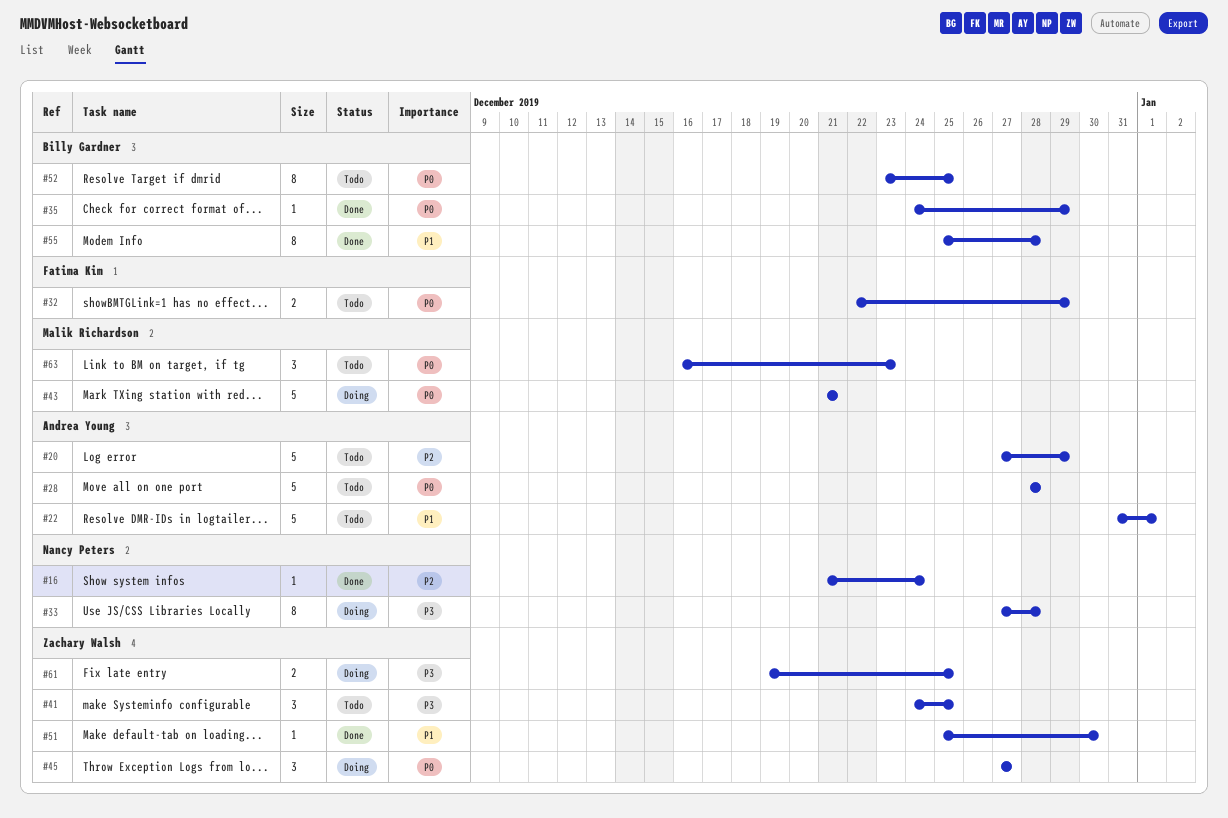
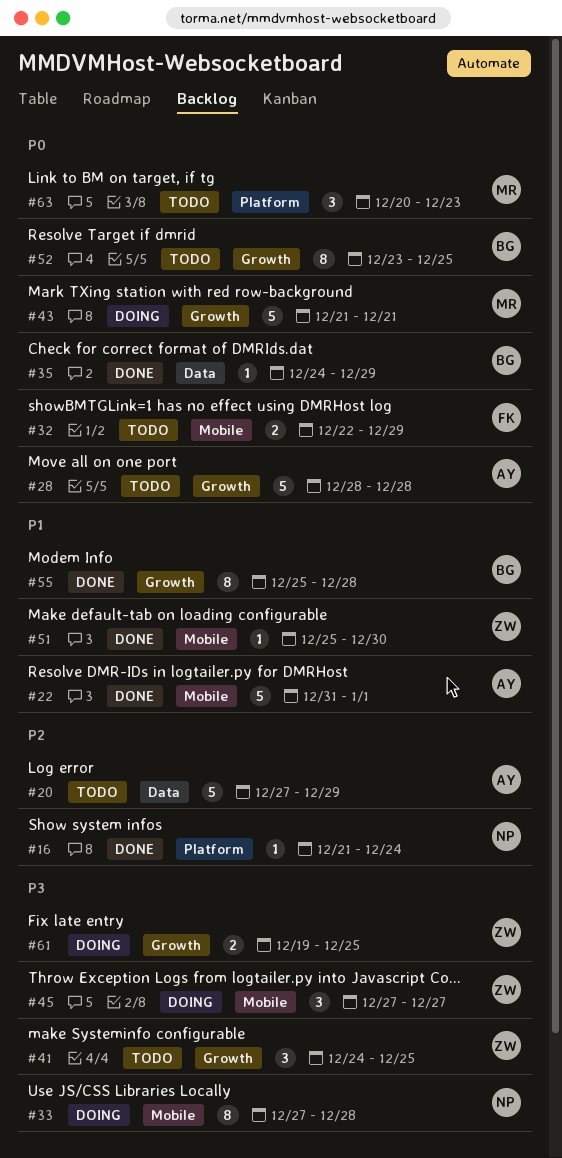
#22, status: Todo -> Done
#45, priority: P0 -> P3
#63, start: Dec 16 -> Dec 20

